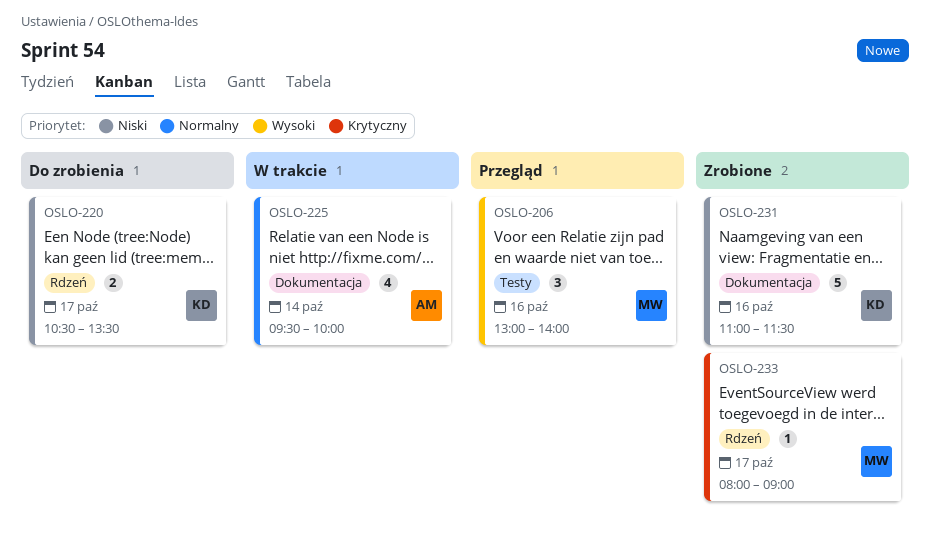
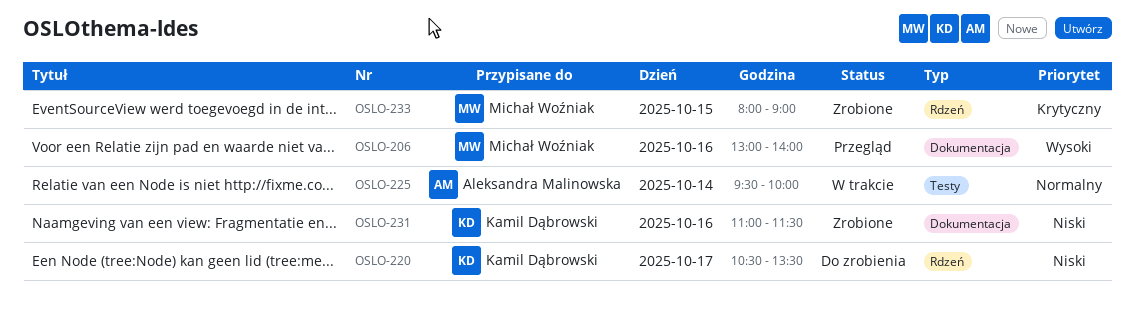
OSLO-206, label: Testy -> Dokumentacja
OSLO-225, label: Dokumentacja -> Testy
OSLO-233, day: Oct 17 -> Oct 15

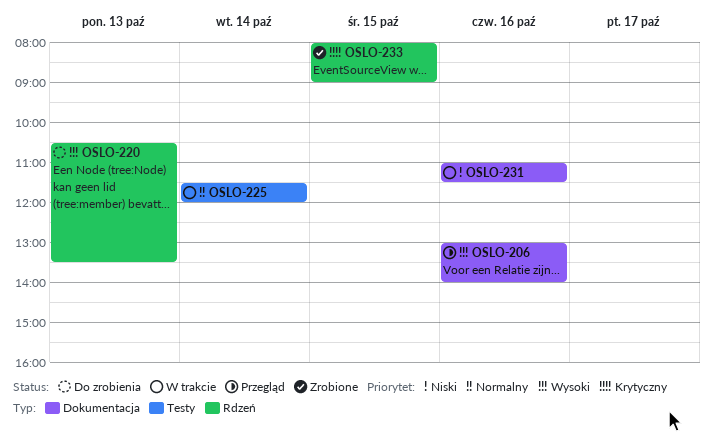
OSLO-220, priority: Niski -> Wysoki
OSLO-220, day: Oct 17 -> Oct 13
OSLO-225, begins: 09:30 -> 11:30
OSLO-225, ends: 10:00 -> 12:00
OSLO-231, status: Zrobione -> W trakcie

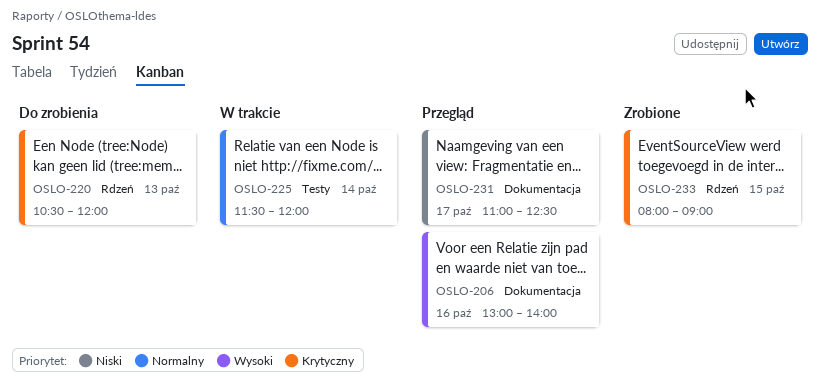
OSLO-220, priority: Wysoki -> Krytyczny
OSLO-220, ends: 13:30 -> 12:00
OSLO-231, status: W trakcie -> Przegląd
OSLO-231, day: Oct 16 -> Oct 17
OSLO-231, ends: 11:30 -> 12:30

